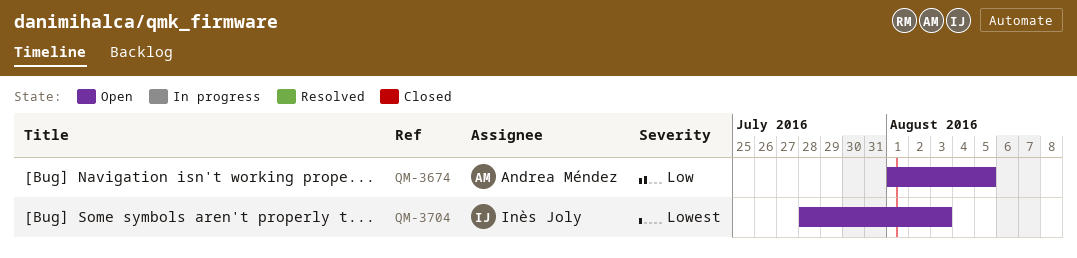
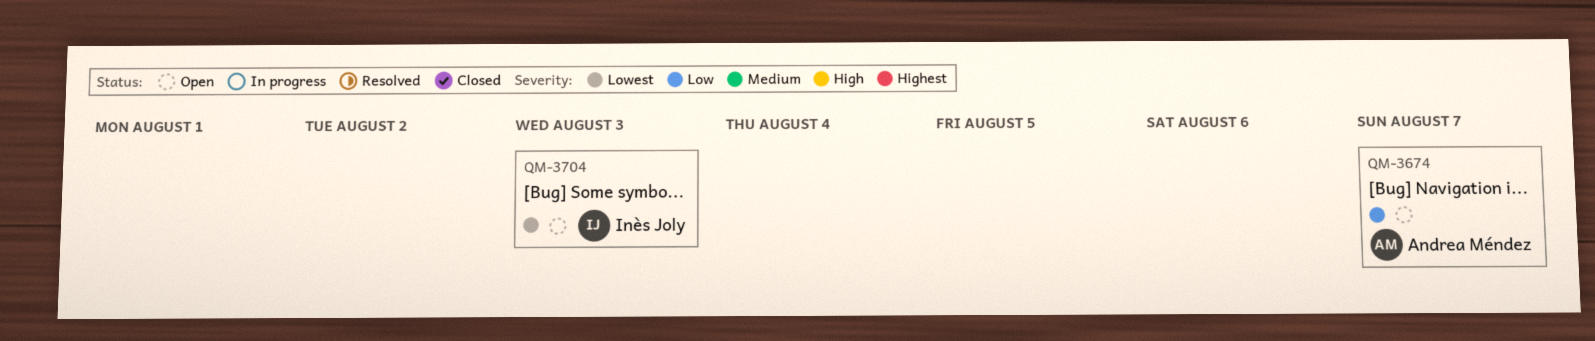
QM-3674, due: Aug 5 -> Aug 7

